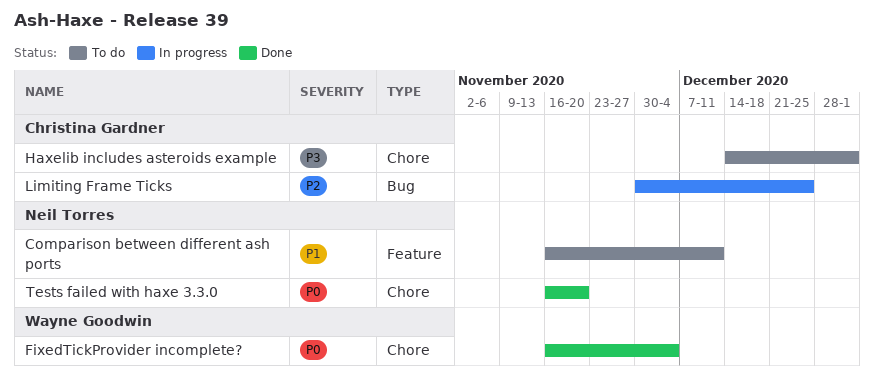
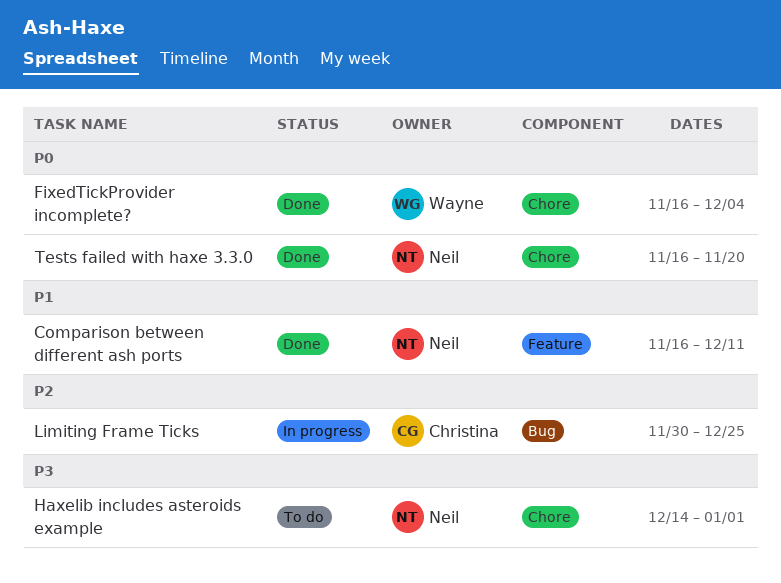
Comparison between different ash ports, status: To do -> Done
Haxelib includes asteroids example, owner: Christina Gardner -> Neil Torres

